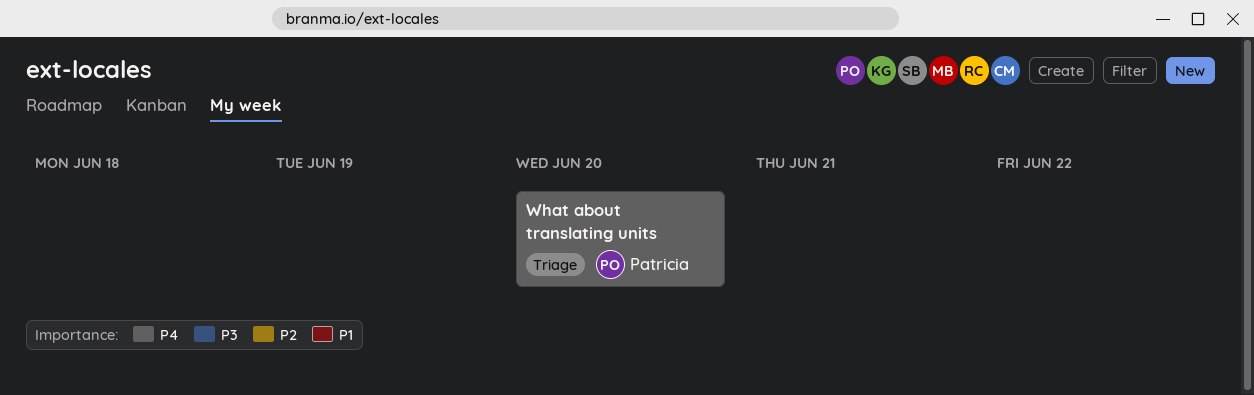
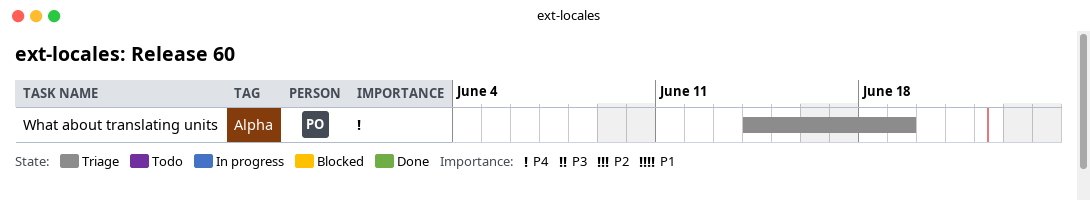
What about translating units, due: Jun 20 -> Jun 19

